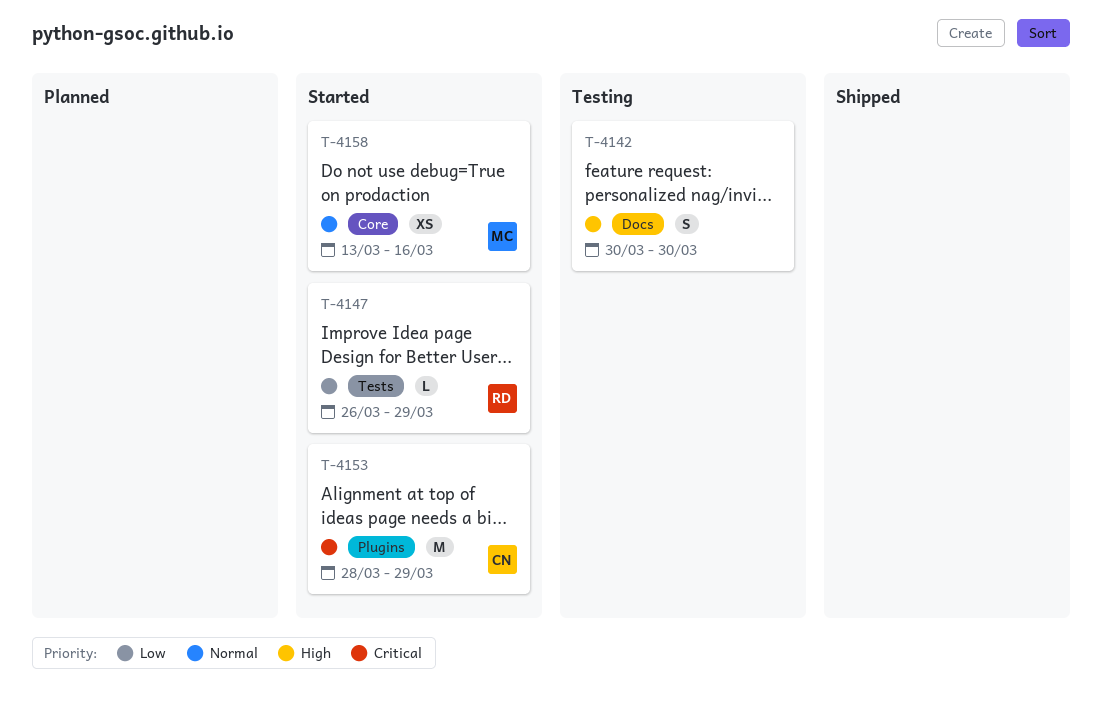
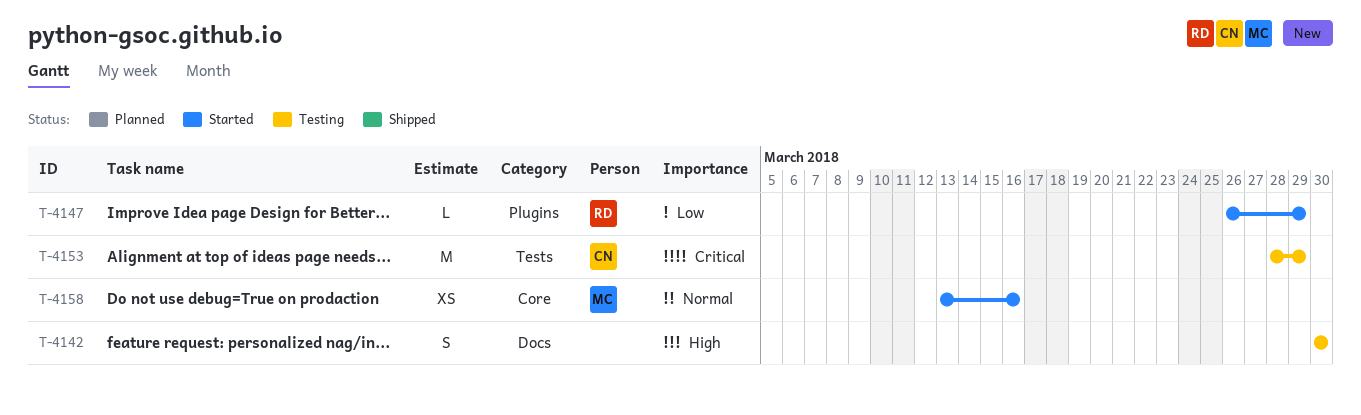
T-4147, label: Tests -> Plugins
T-4153, status: Started -> Testing
T-4153, label: Plugins -> Tests

